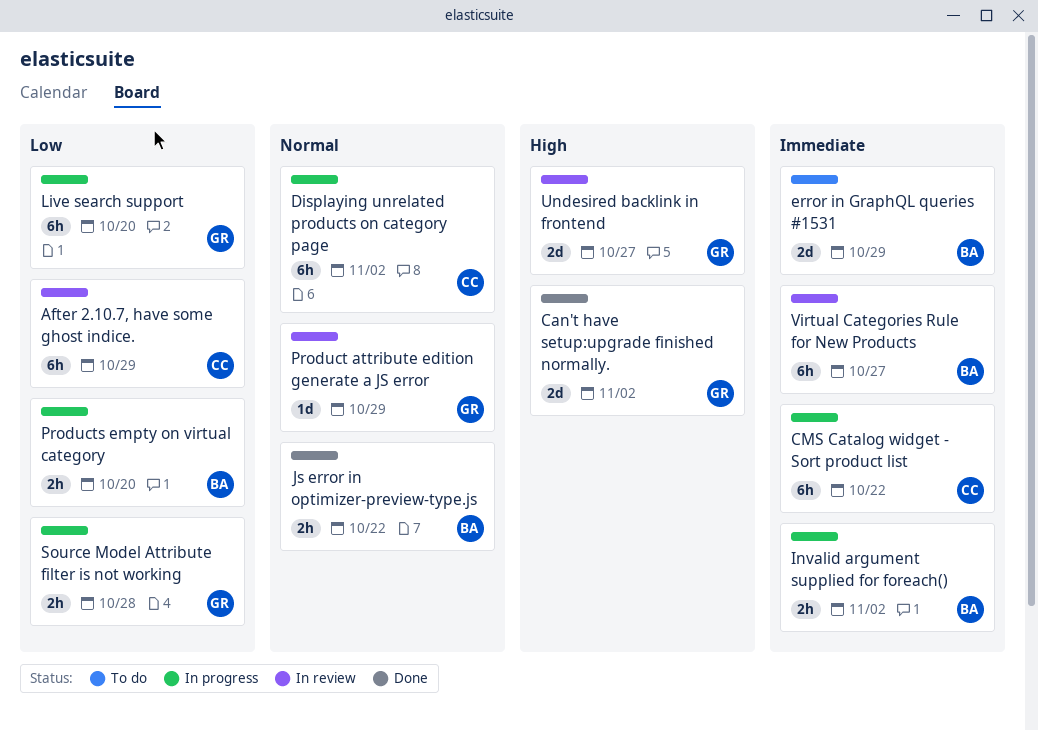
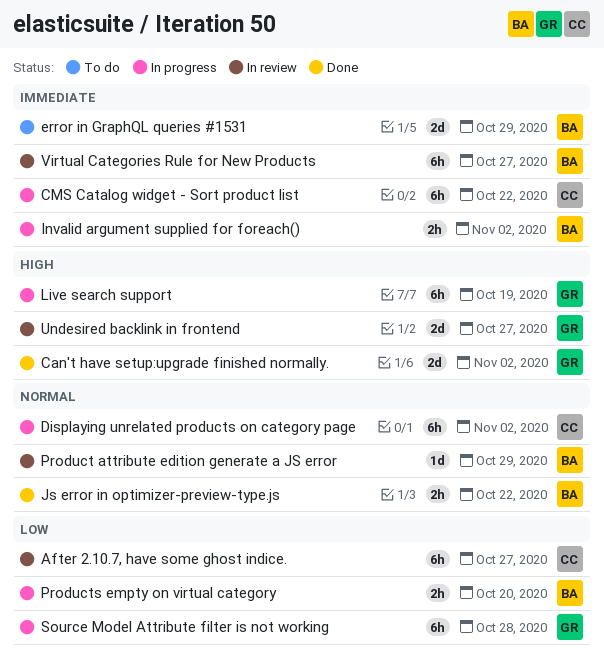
After 2.10.7, have some ghost indice., due: Oct 29 -> Oct 27
Live search support, priority: Low -> High
Live search support, due: Oct 20 -> Oct 19
Product attribute edition generate a JS error, owner: GR -> BA
Source Model Attribute filter is not working, estimate: 2h -> 6h

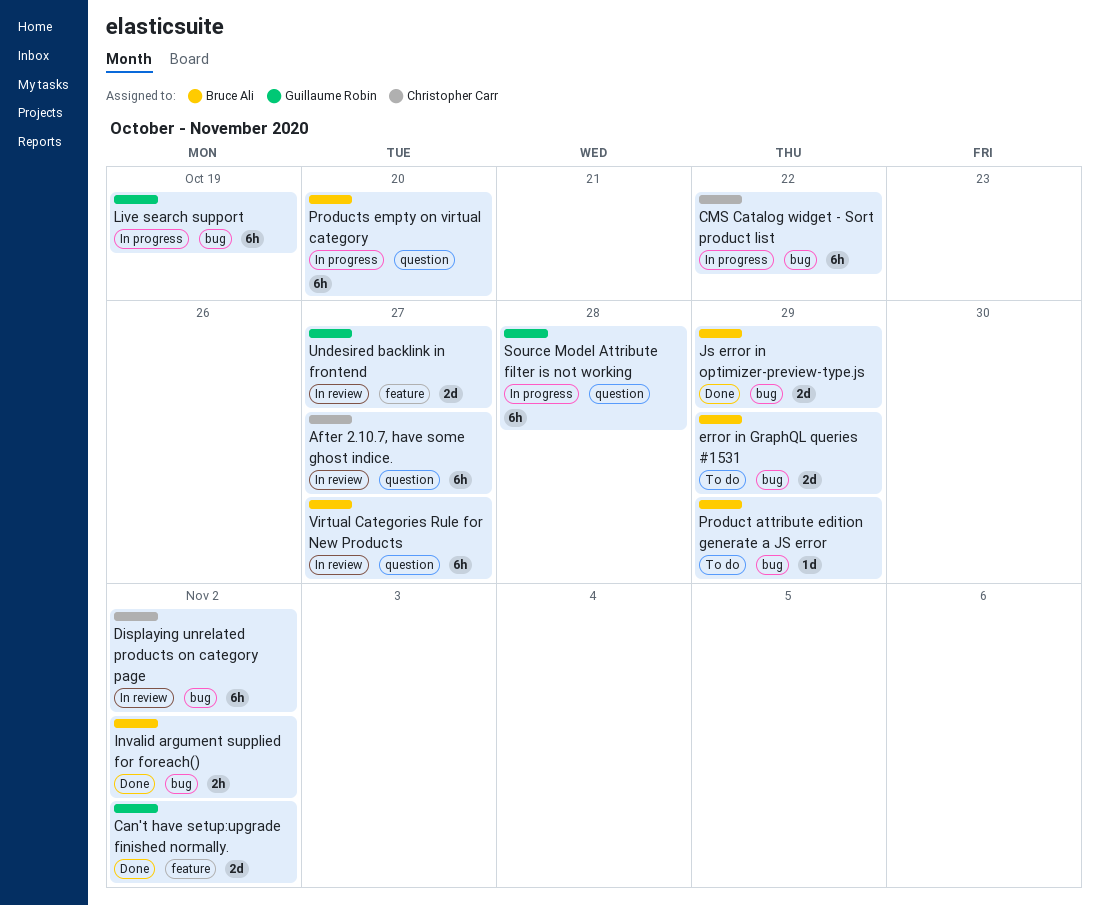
Displaying unrelated products on category page, status: In progress -> In review
Invalid argument supplied for foreach(), status: In progress -> Done
Js error in optimizer-preview-type.js, estimate: 2h -> 2d
Js error in optimizer-preview-type.js, due: Oct 22 -> Oct 29
Product attribute edition generate a JS error, status: In review -> To do
Products empty on virtual category, estimate: 2h -> 6h

